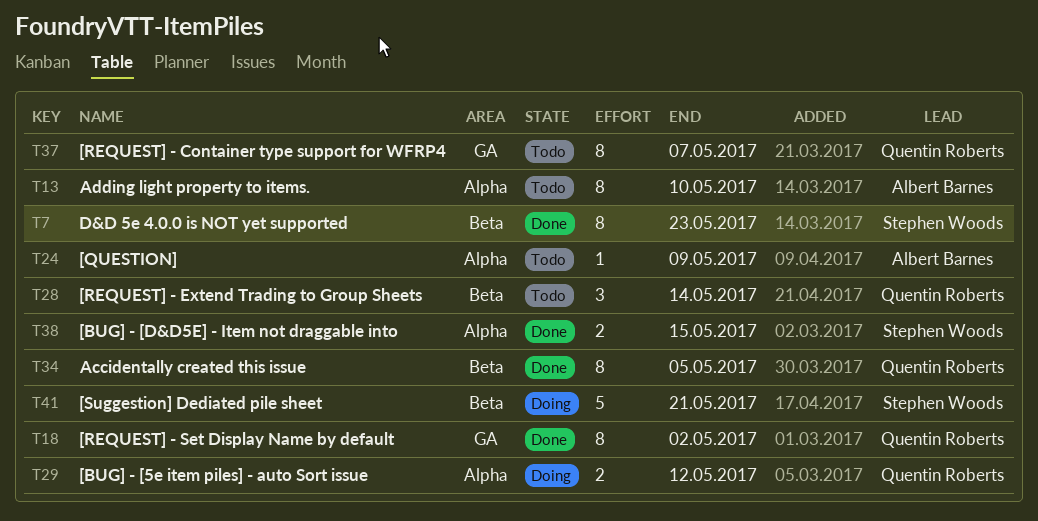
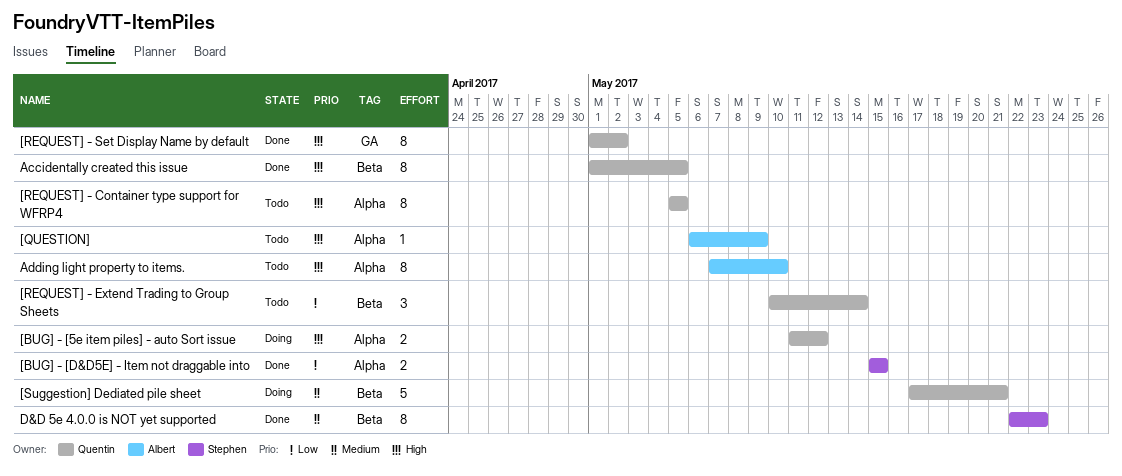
[REQUEST] - Container type support for WFRP4, label: GA -> Alpha
[REQUEST] - Container type support for WFRP4, due: May 7 -> May 5
[Suggestion] Dediated pile sheet, owner: Stephen Woods -> Quentin Roberts

